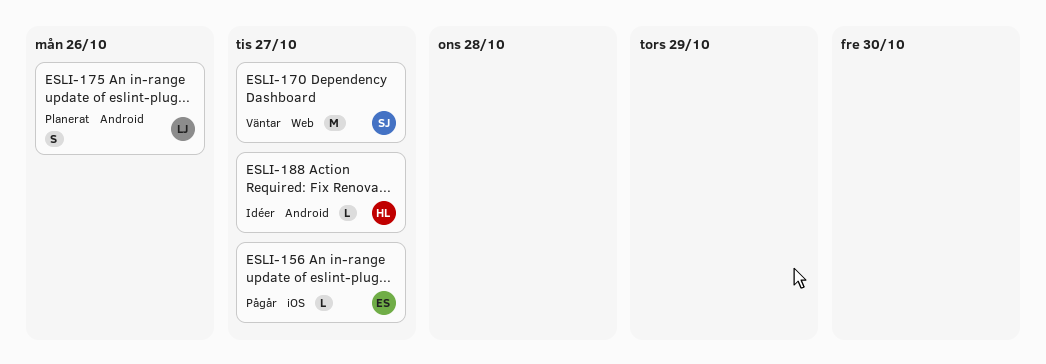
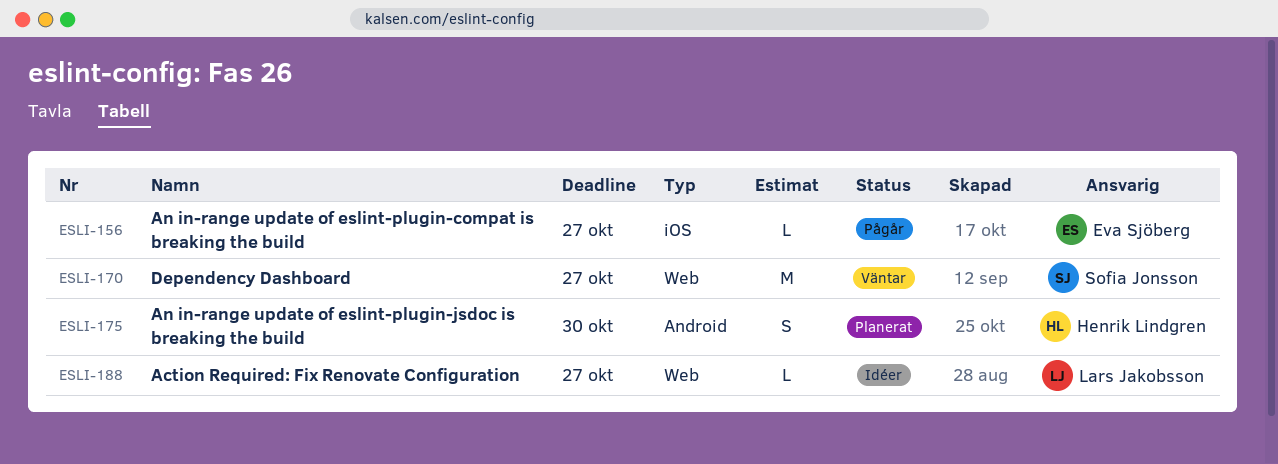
ESLI-175, owner: Lars Jakobsson -> Henrik Lindgren
ESLI-175, due: Oct 26 -> Oct 30
ESLI-188, owner: Henrik Lindgren -> Lars Jakobsson
ESLI-188, label: Android -> Web

